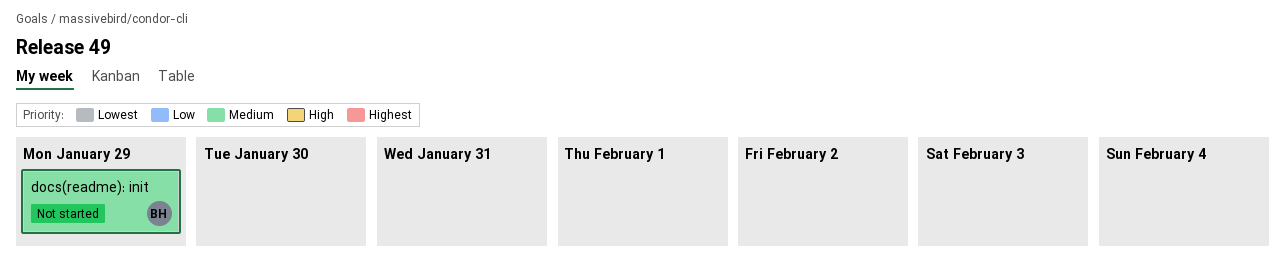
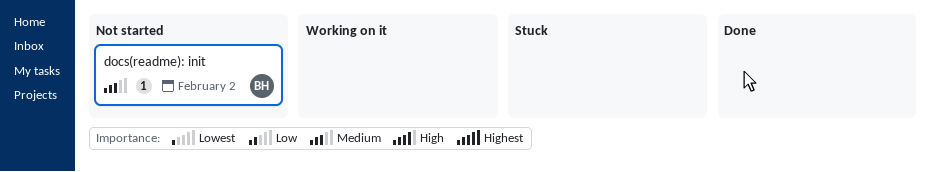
docs(readme): init, due: Jan 29 -> Feb 2

